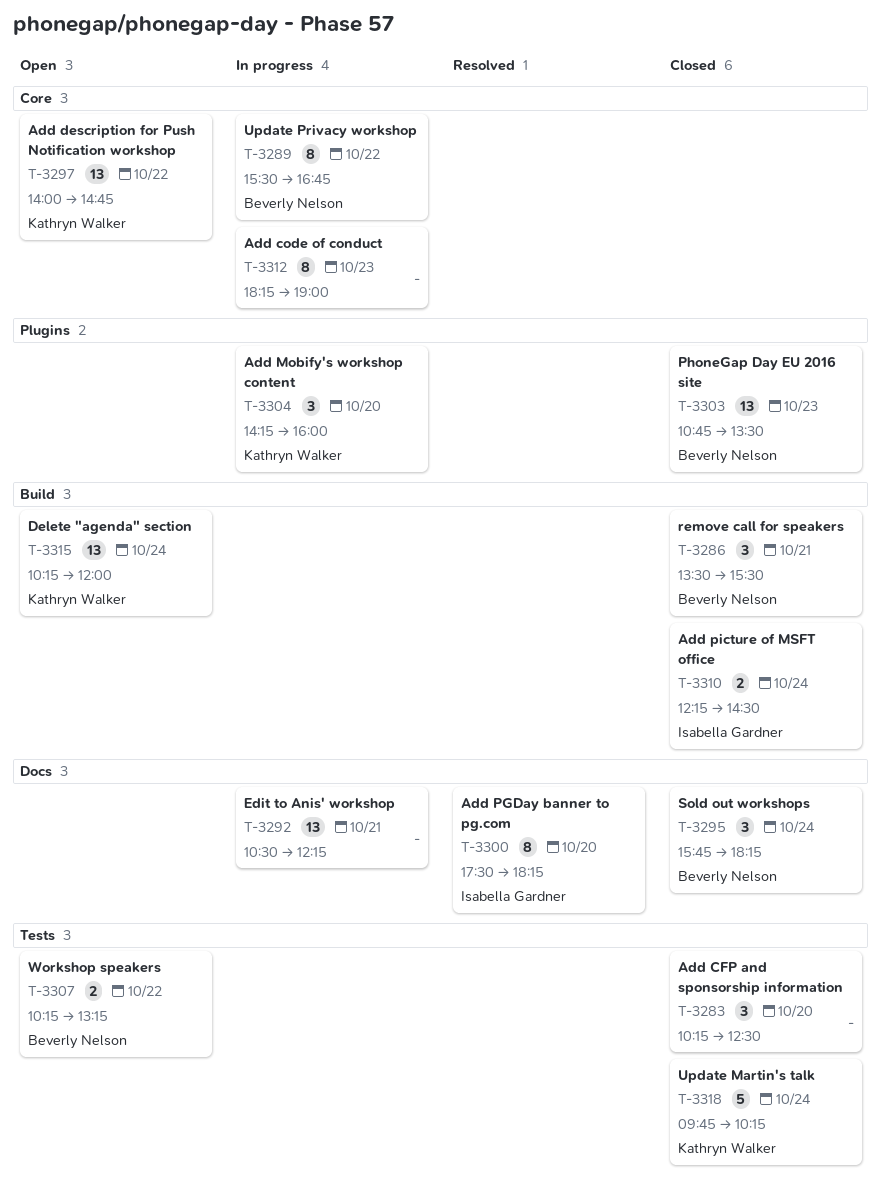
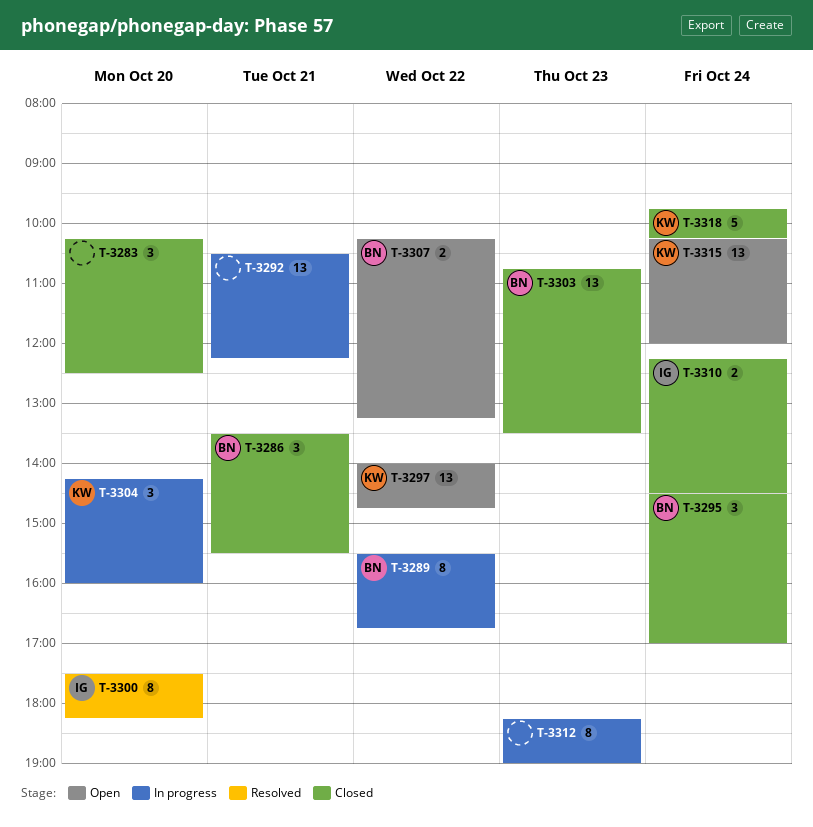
T-3295, begins: 15:45 -> 14:30
T-3295, ends: 18:15 -> 17:00

